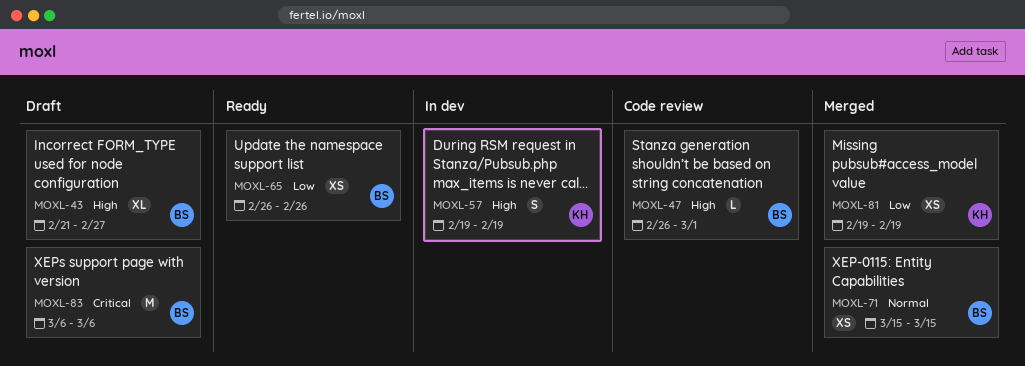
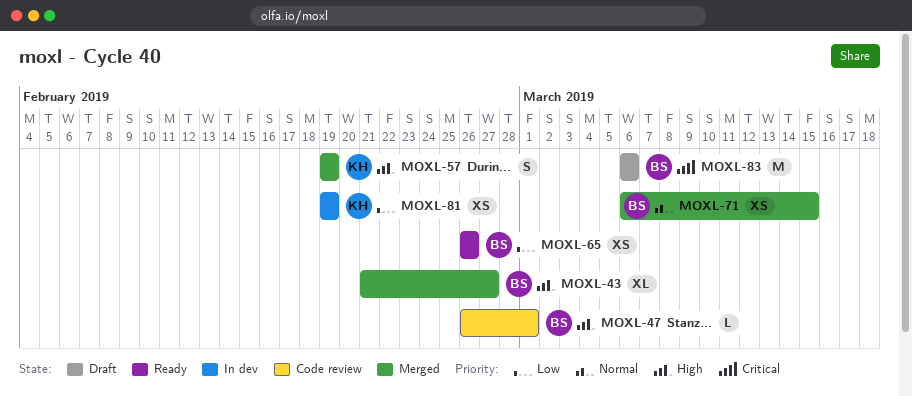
MOXL-43, status: Draft -> Merged
MOXL-57, status: In dev -> Merged
MOXL-71, start: Mar 15 -> Mar 6
MOXL-81, status: Merged -> In dev

